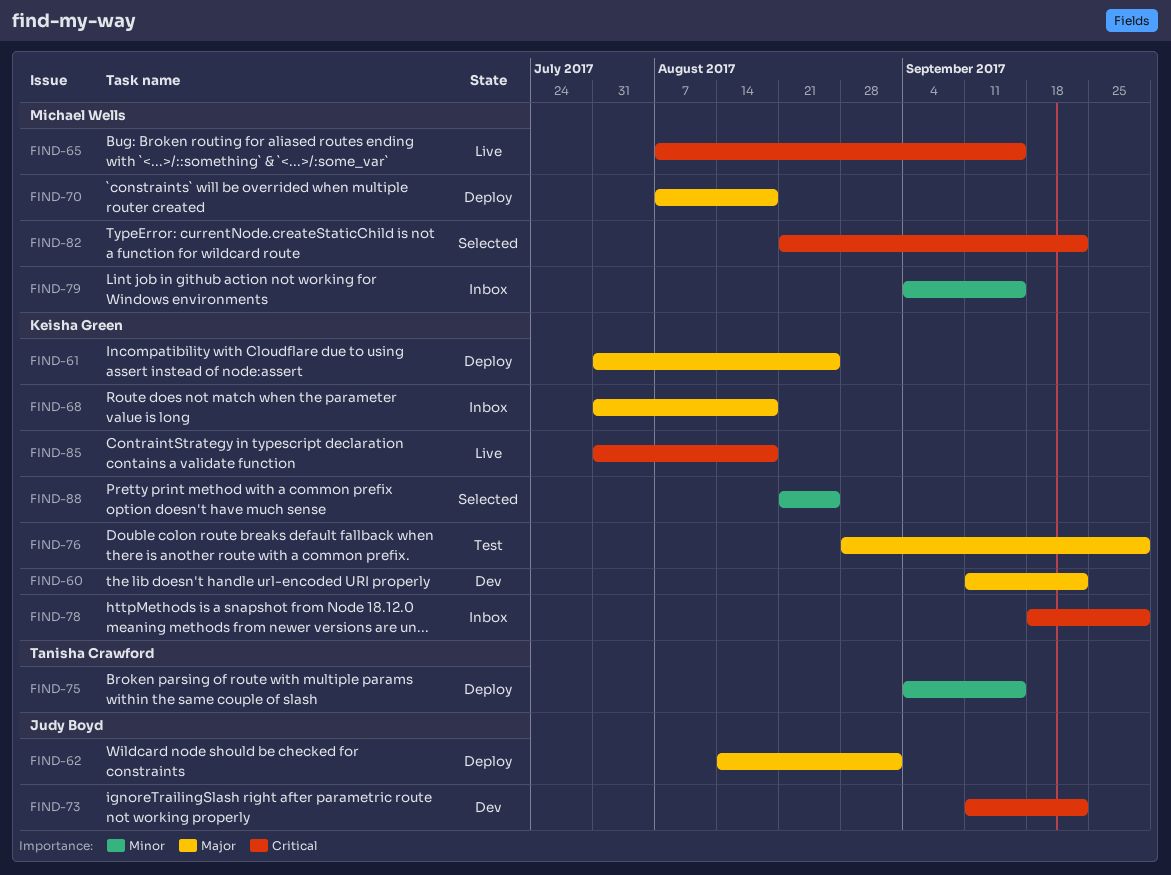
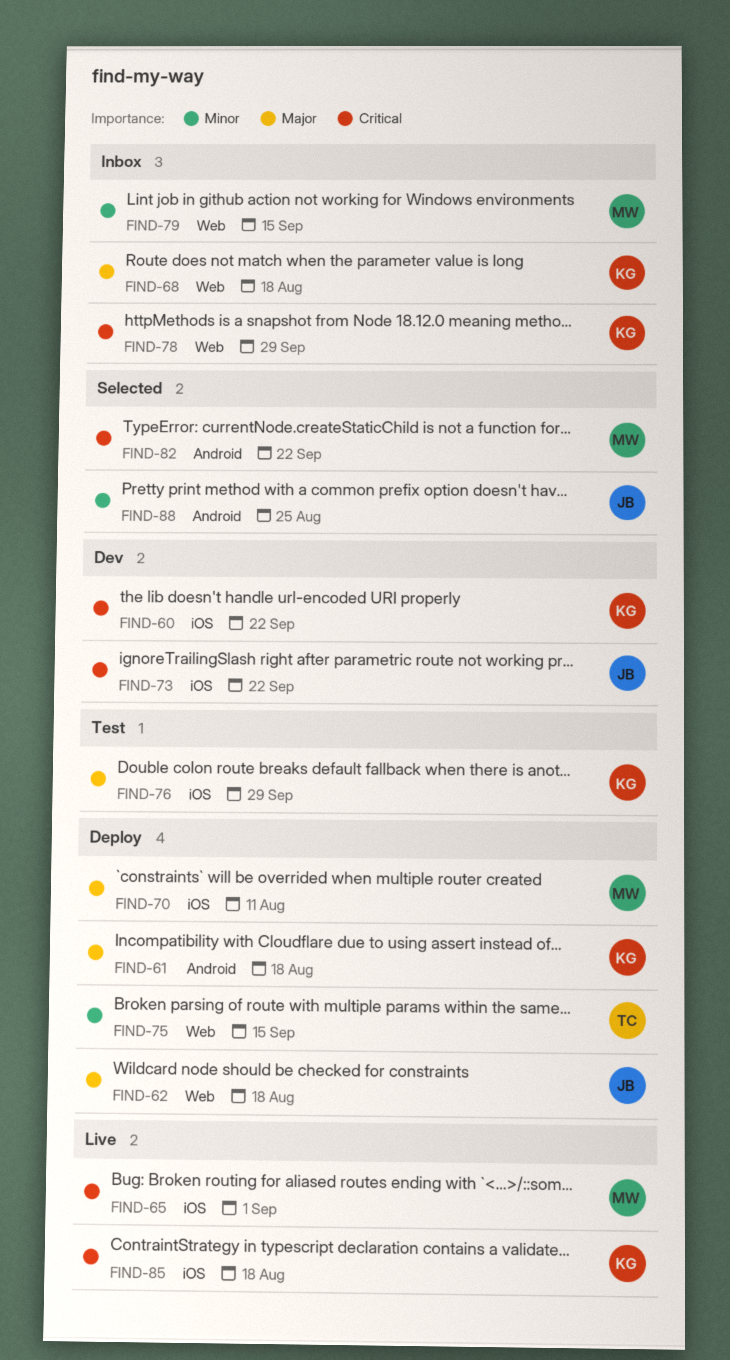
FIND-60, priority: Major -> Critical
FIND-61, due: Aug 25 -> Aug 18
FIND-62, due: Sep 1 -> Aug 18
FIND-65, due: Sep 15 -> Sep 1
FIND-70, due: Aug 18 -> Aug 11
FIND-88, owner: Keisha Green -> Judy Boyd

